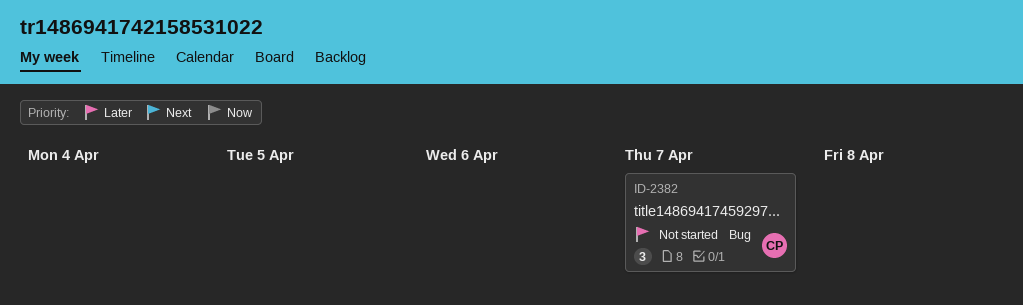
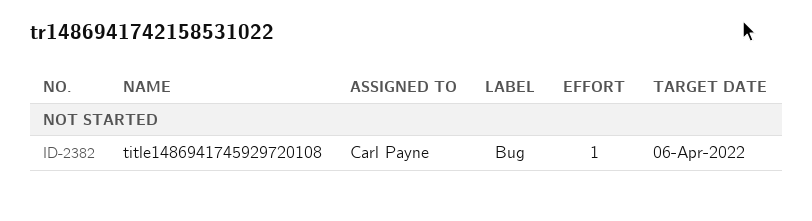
ID-2382, estimate: 3 -> 1
ID-2382, due: Apr 7 -> Apr 6

